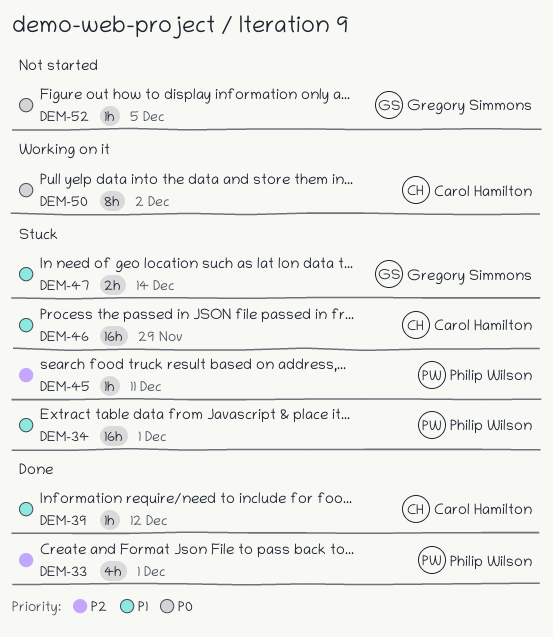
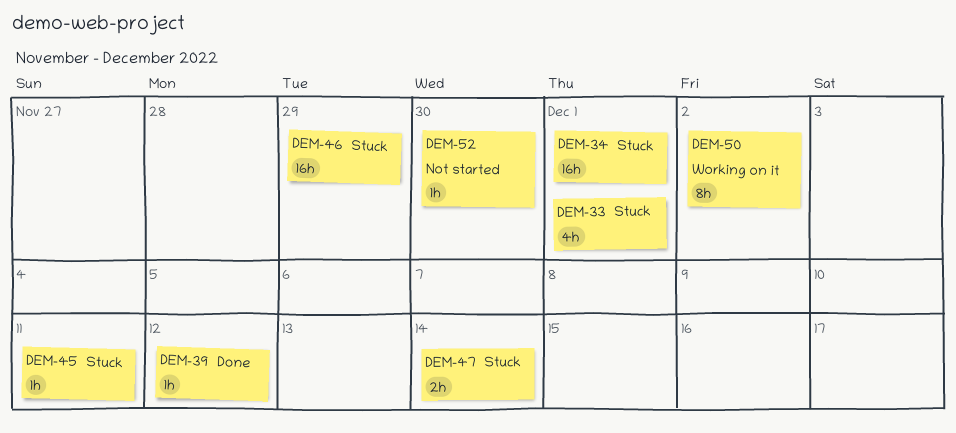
DEM-33, status: Done -> Stuck
DEM-52, due: Dec 5 -> Nov 30

